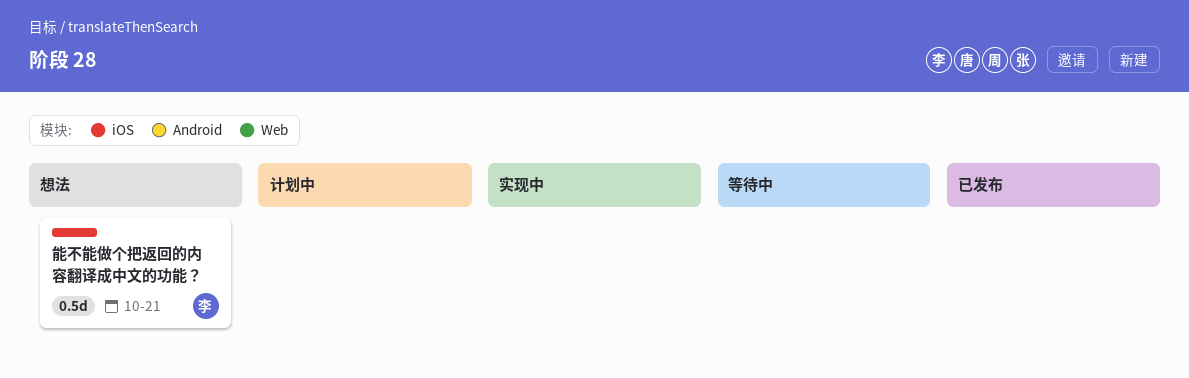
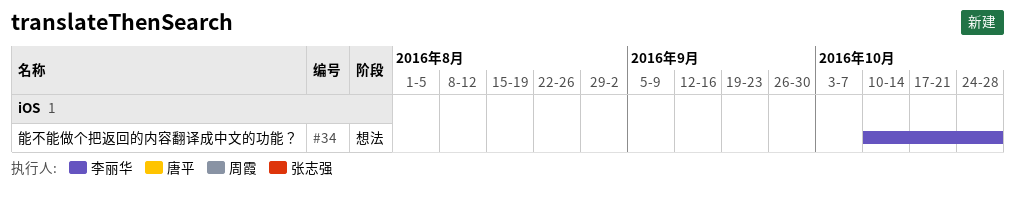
能不能做个把返回的内容翻译成中文的功能？, due: Oct 21 -> Oct 28

